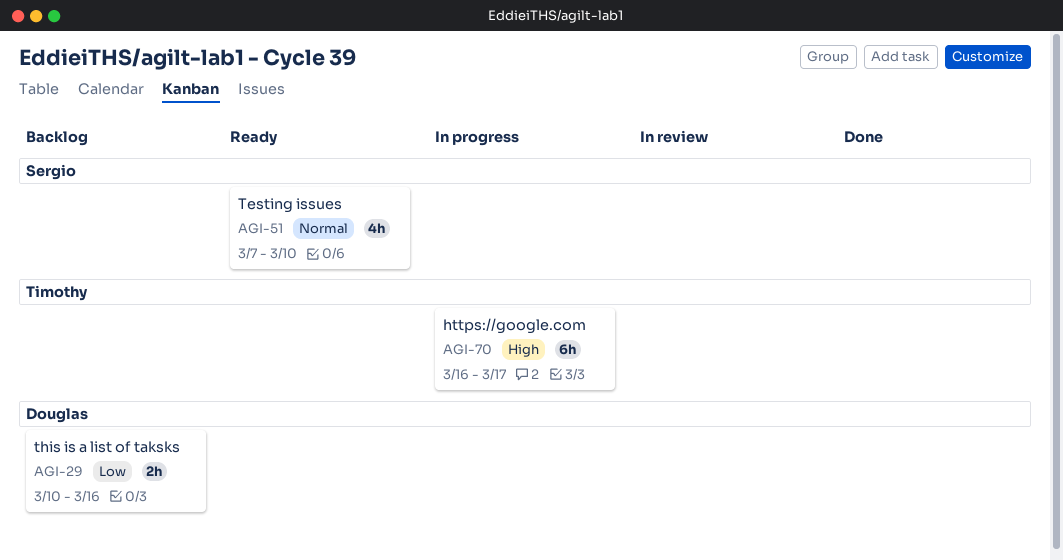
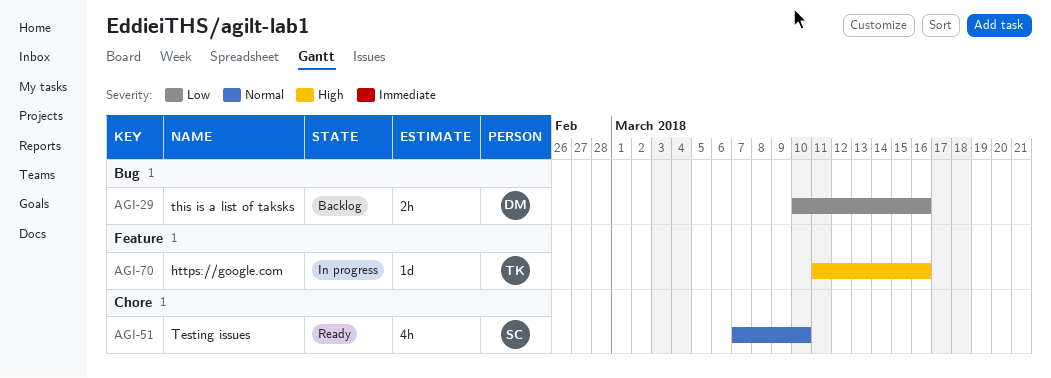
AGI-70, estimate: 6h -> 1d
AGI-70, start: Mar 16 -> Mar 11
AGI-70, due: Mar 17 -> Mar 16

